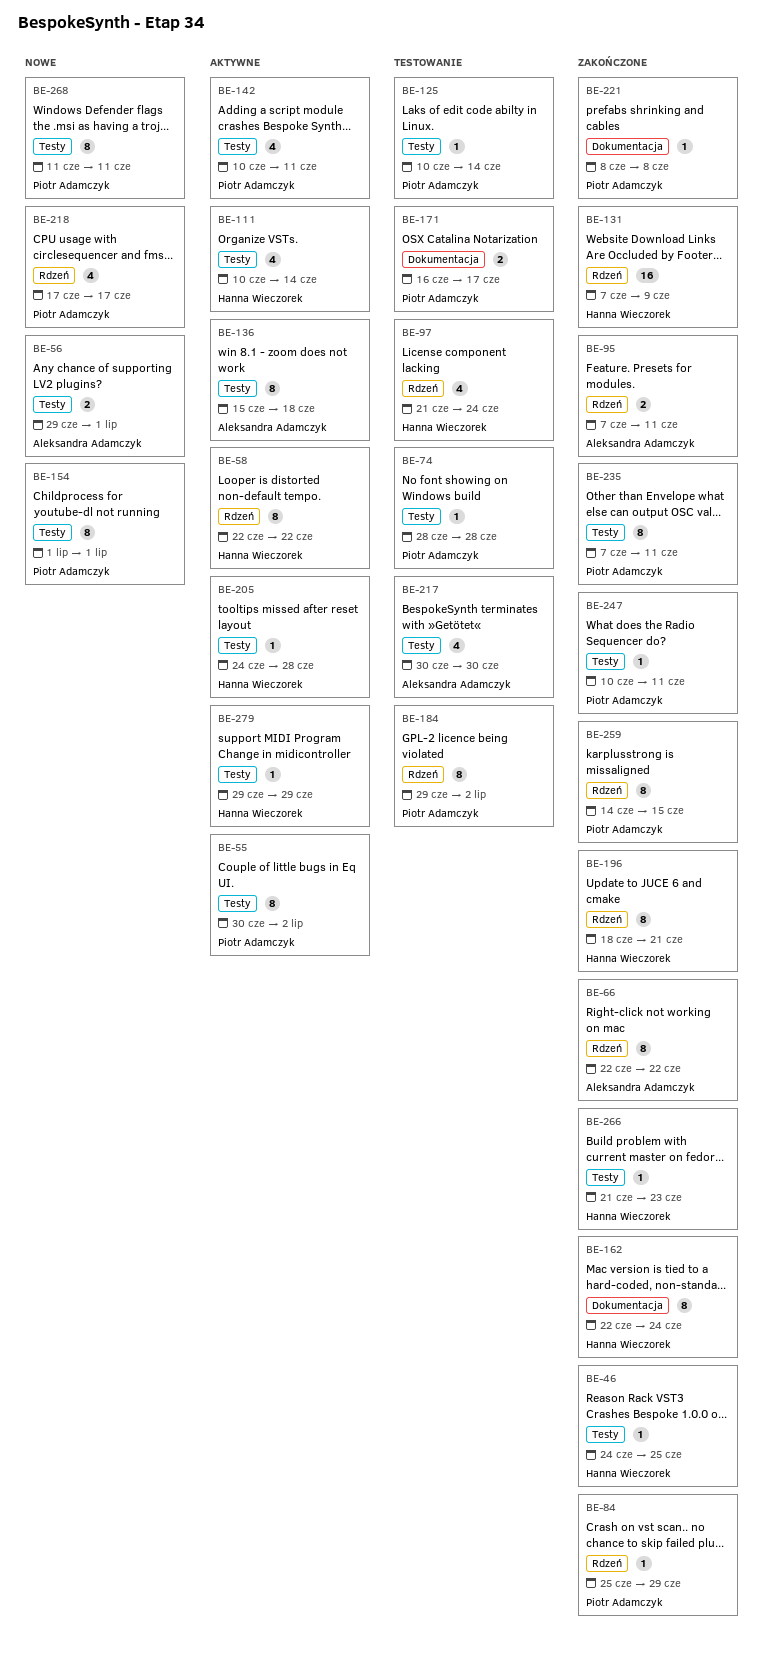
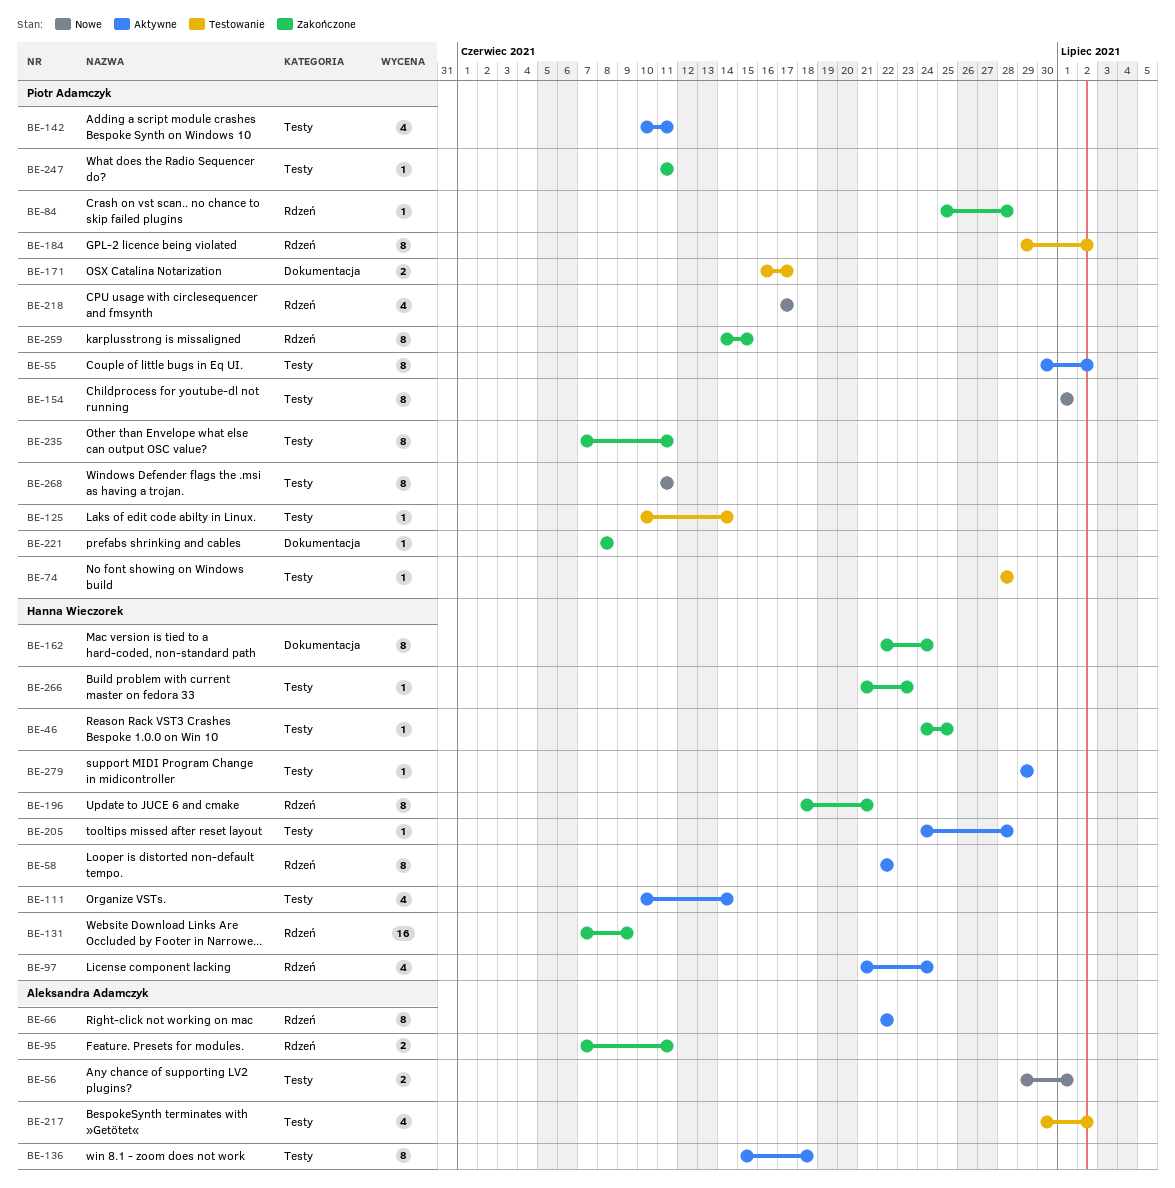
BE-66, status: Zakończone -> Aktywne
BE-84, due: Jun 29 -> Jun 28
BE-97, status: Testowanie -> Aktywne
BE-217, due: Jun 30 -> Jul 2
BE-247, start: Jun 10 -> Jun 11

